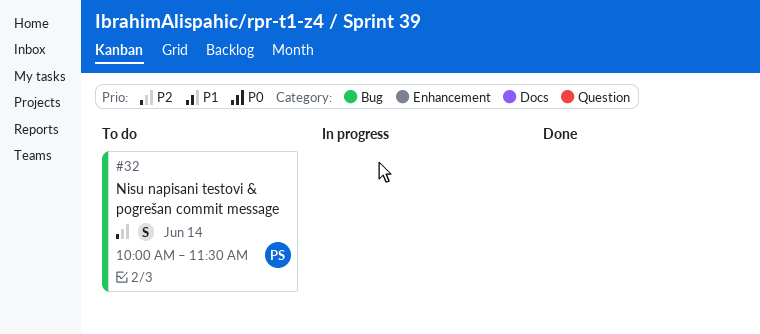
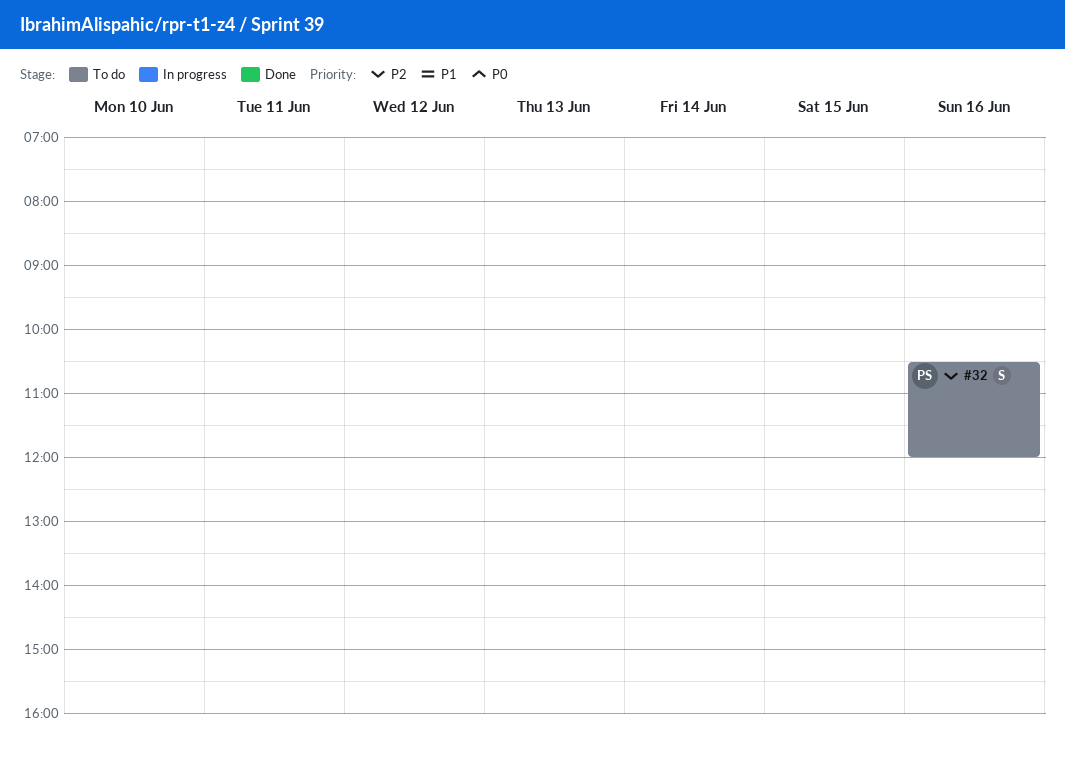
#32, day: Jun 14 -> Jun 16
#32, begins: 10:00 -> 10:30
#32, ends: 11:30 -> 12:00

